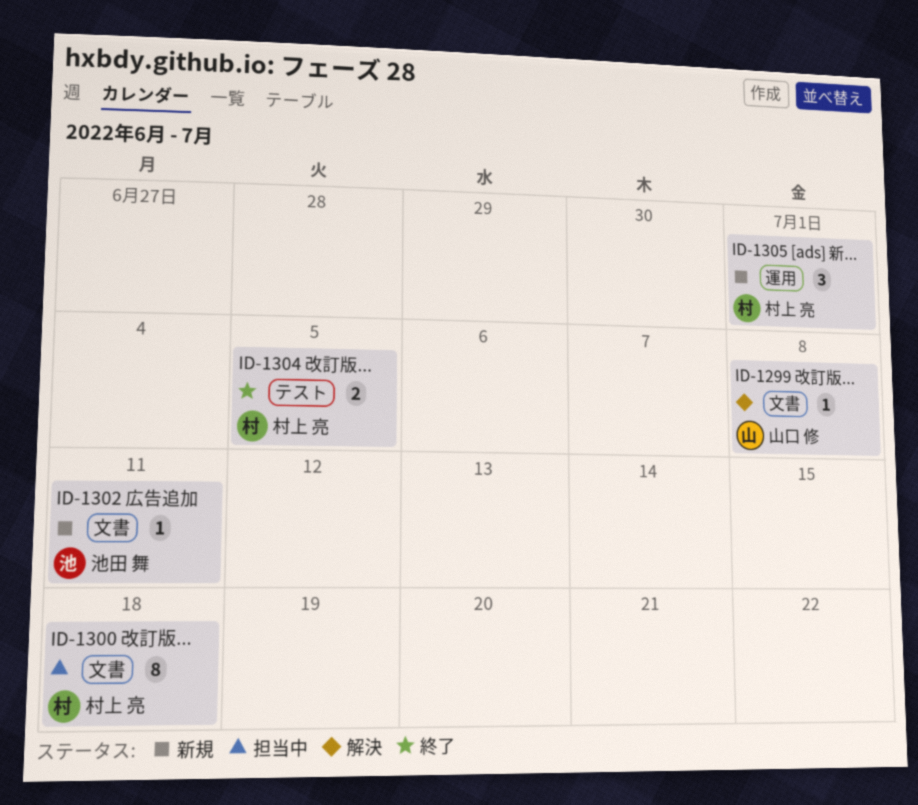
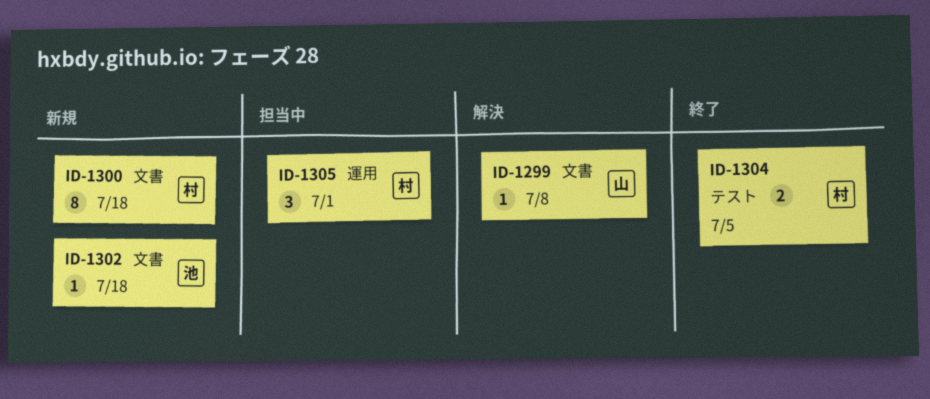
ID-1300, status: 担当中 -> 新規
ID-1302, due: Jul 11 -> Jul 18
ID-1305, status: 新規 -> 担当中

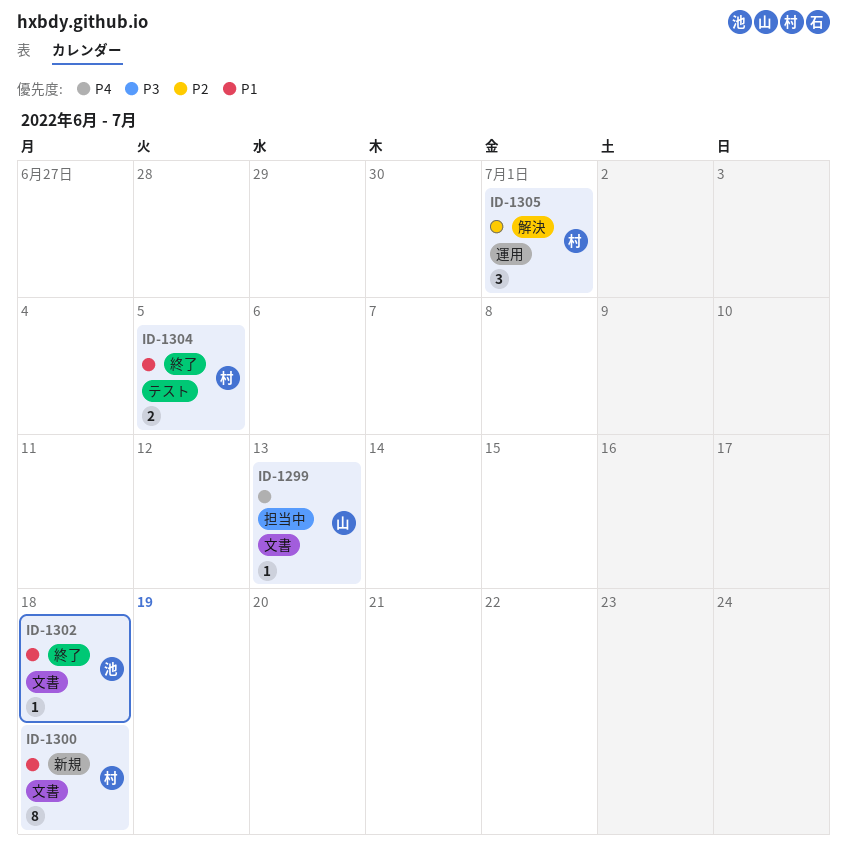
ID-1299, status: 解決 -> 担当中
ID-1299, due: Jul 8 -> Jul 13
ID-1302, status: 新規 -> 終了
ID-1305, status: 担当中 -> 解決

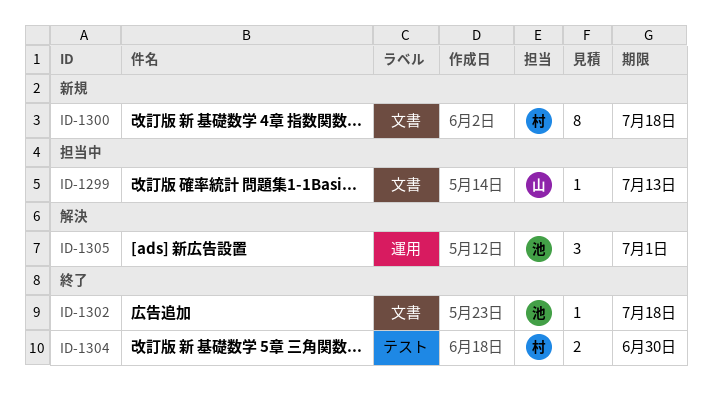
ID-1304, due: Jul 5 -> Jun 30
ID-1305, owner: 村 -> 池

